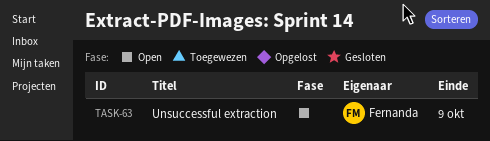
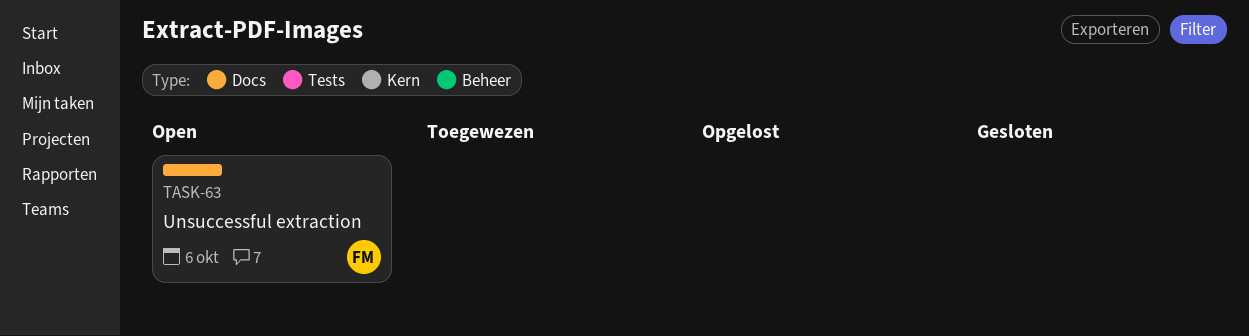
TASK-63, due: Oct 9 -> Oct 6

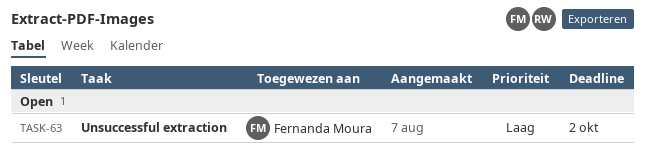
TASK-63, due: Oct 6 -> Oct 2

